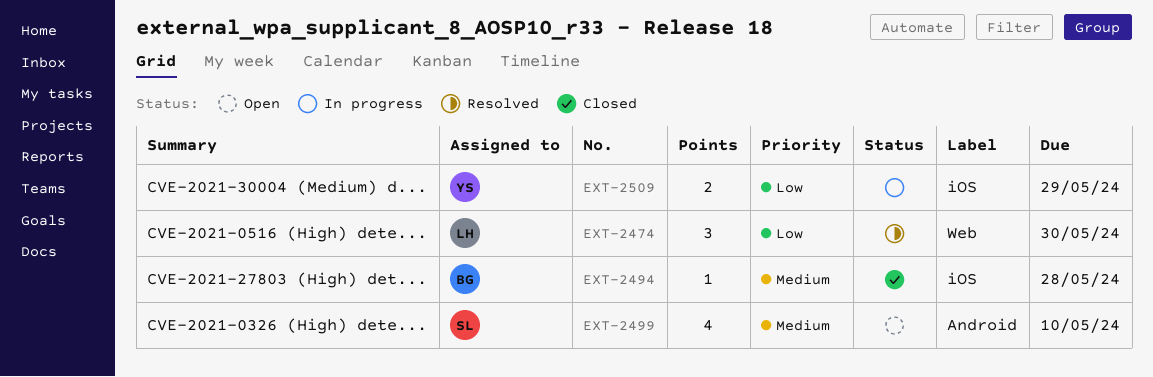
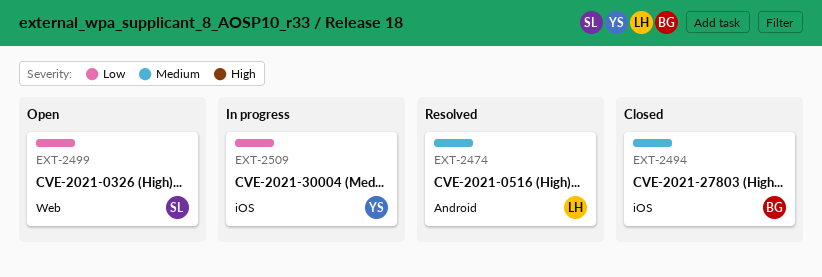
EXT-2474, priority: Low -> Medium
EXT-2474, label: Web -> Android
EXT-2499, priority: Medium -> Low
EXT-2499, label: Android -> Web

